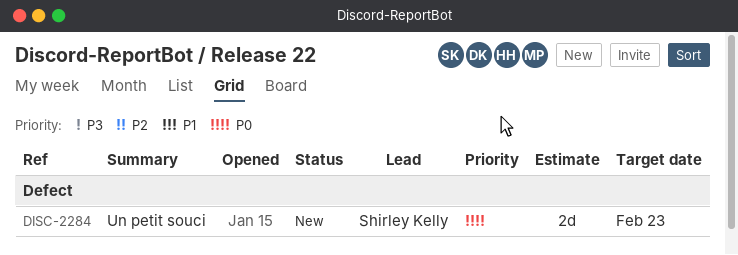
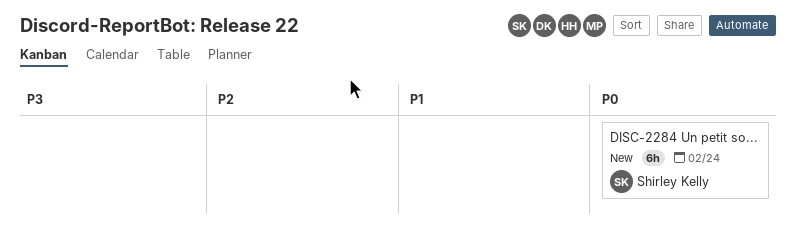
DISC-2284, estimate: 2d -> 6h
DISC-2284, due: Feb 23 -> Feb 24

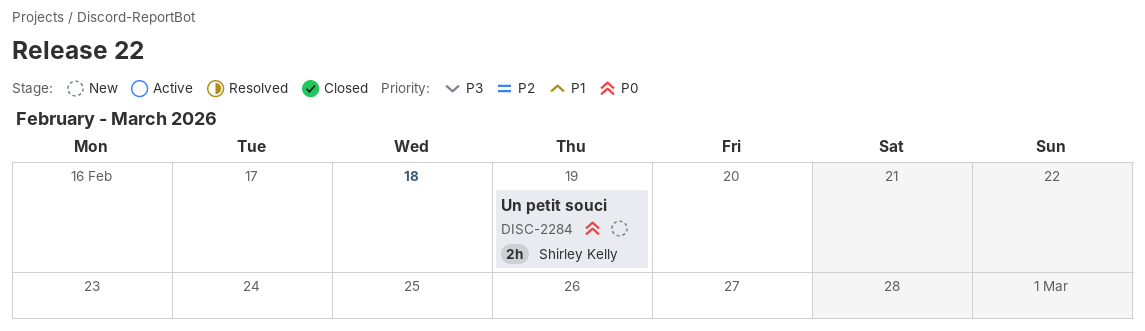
DISC-2284, estimate: 6h -> 2h
DISC-2284, due: Feb 24 -> Feb 19

